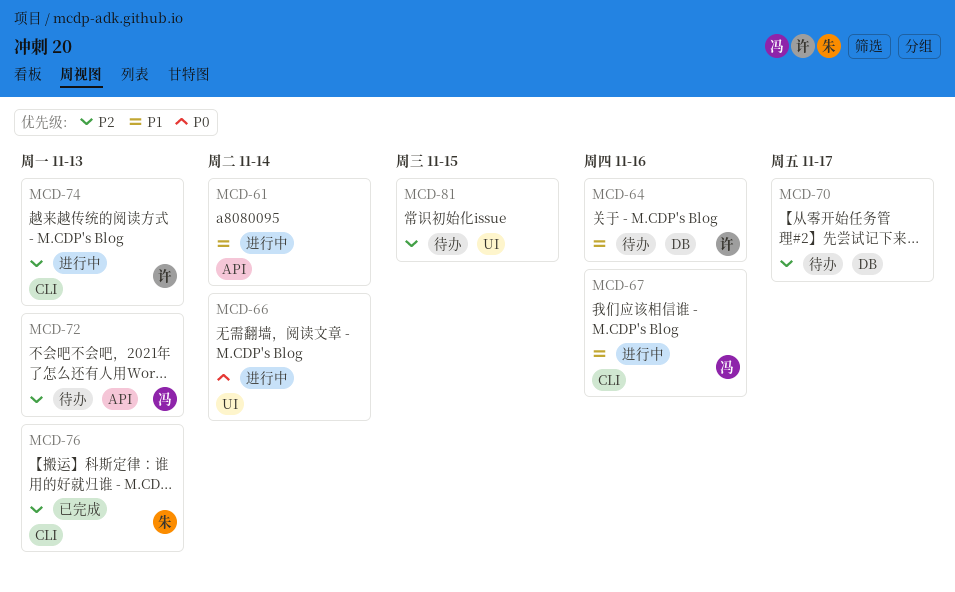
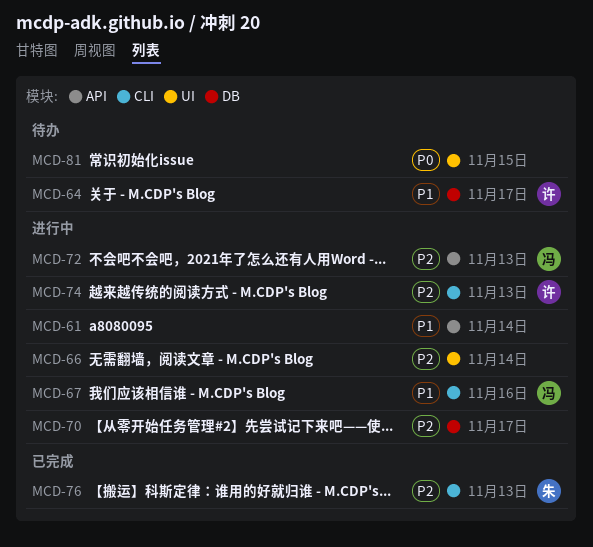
MCD-64, due: Nov 16 -> Nov 17
MCD-66, priority: P0 -> P2
MCD-70, status: 待办 -> 进行中
MCD-72, status: 待办 -> 进行中
MCD-81, priority: P2 -> P0

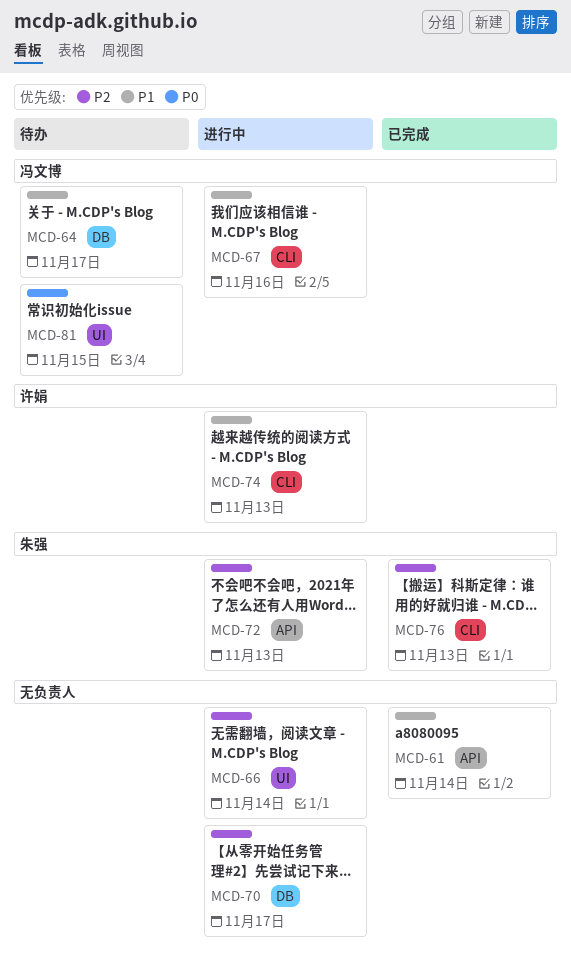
MCD-61, status: 进行中 -> 已完成
MCD-64, owner: 许娟 -> 冯文博
MCD-72, owner: 冯文博 -> 朱强
MCD-74, priority: P2 -> P1
MCD-81, owner: none -> 冯文博

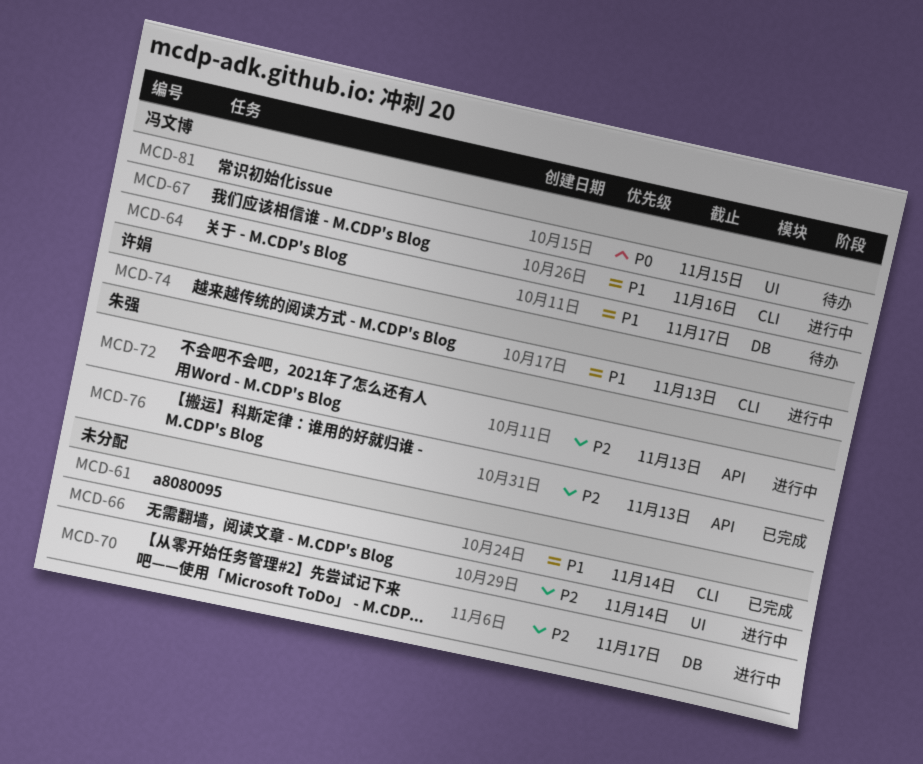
MCD-61, label: API -> CLI
MCD-76, label: CLI -> API

